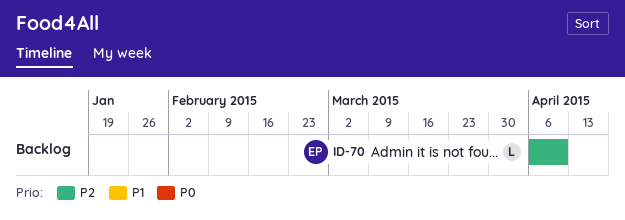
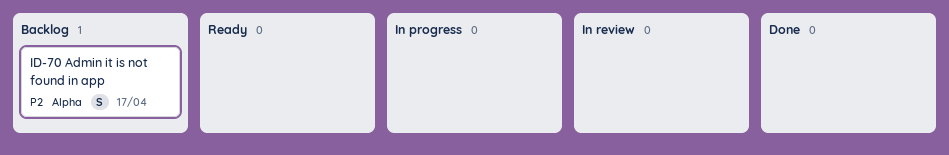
ID-70, estimate: L -> S
ID-70, due: Apr 10 -> Apr 17

